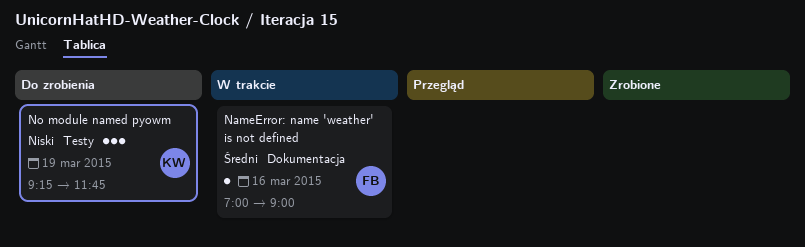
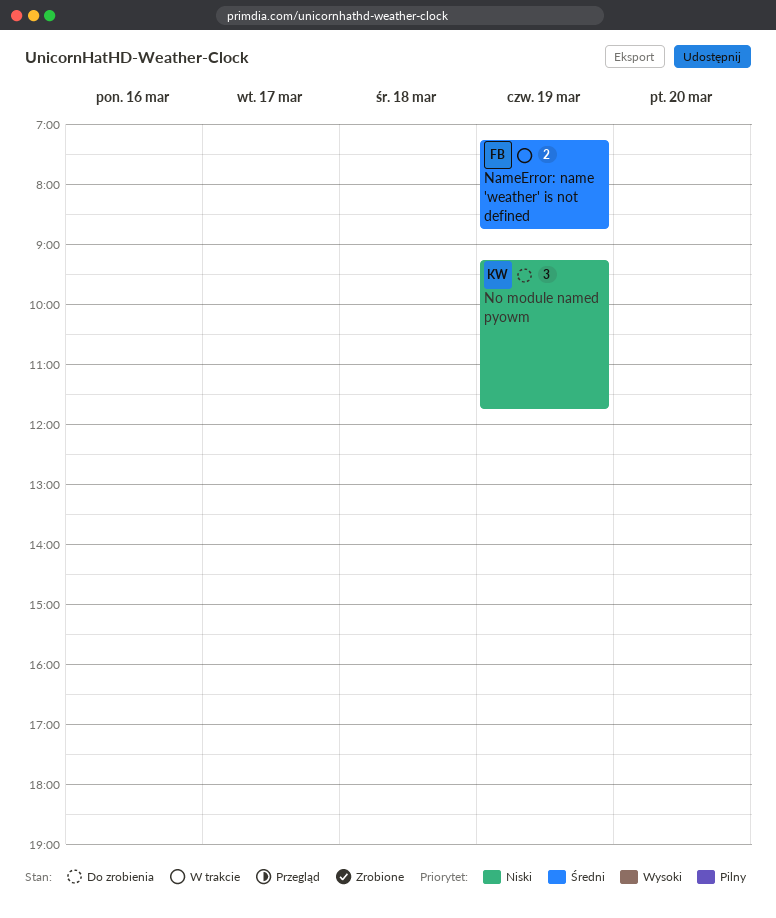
NameError: name 'weather' is not defined, estimate: 1 -> 2
NameError: name 'weather' is not defined, day: Mar 16 -> Mar 19
NameError: name 'weather' is not defined, begins: 07:00 -> 07:15
NameError: name 'weather' is not defined, ends: 09:00 -> 08:45

